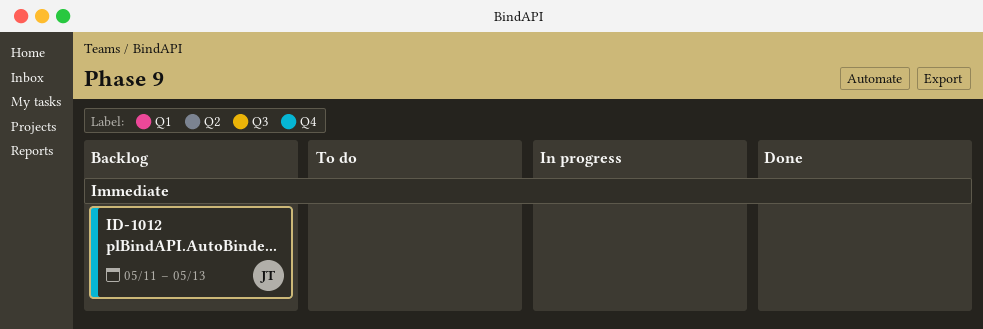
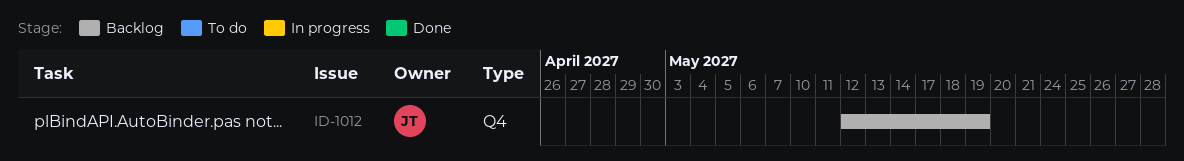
ID-1012, start: May 11 -> May 12
ID-1012, due: May 13 -> May 19

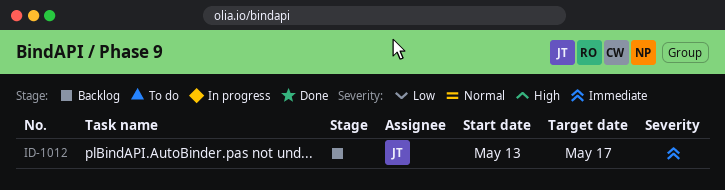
ID-1012, start: May 12 -> May 13
ID-1012, due: May 19 -> May 17

